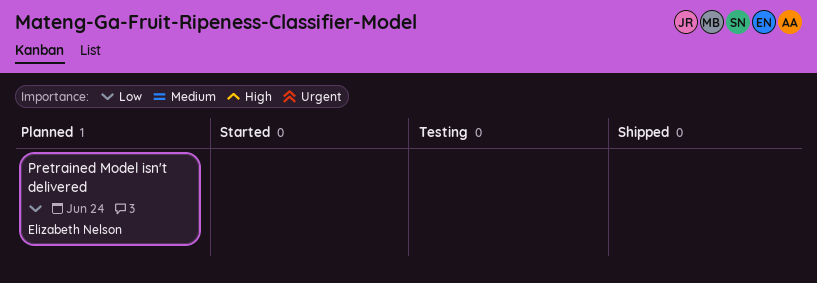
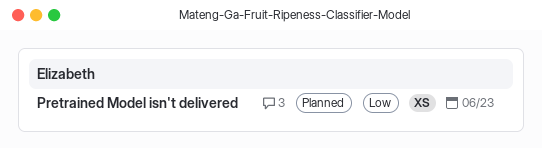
Pretrained Model isn't delivered, due: Jun 24 -> Jun 23

